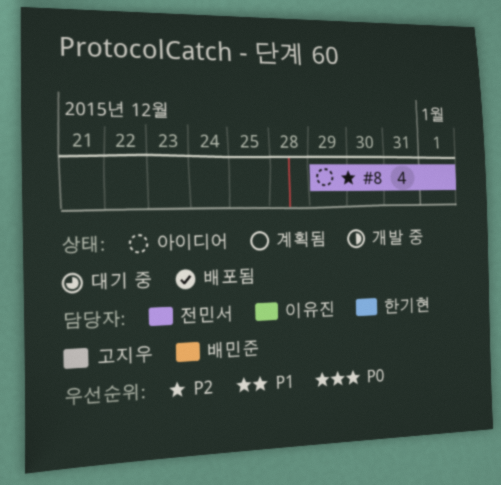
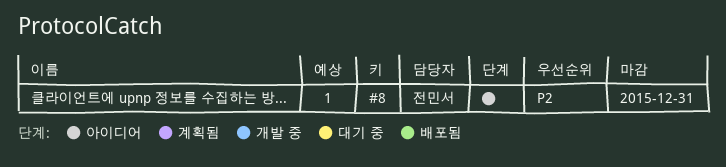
#8, estimate: 4 -> 1
#8, due: Jan 1 -> Dec 31

